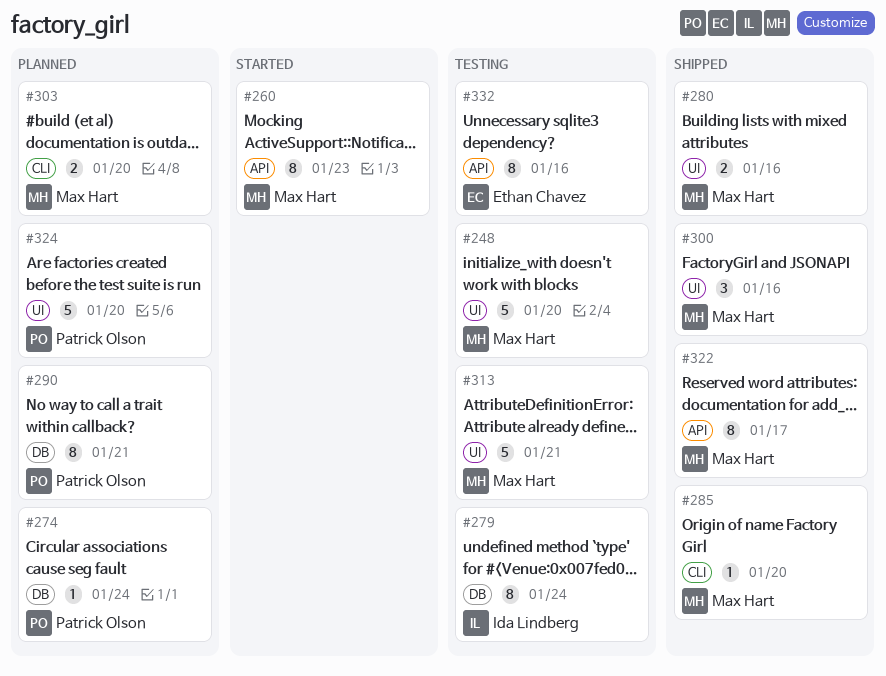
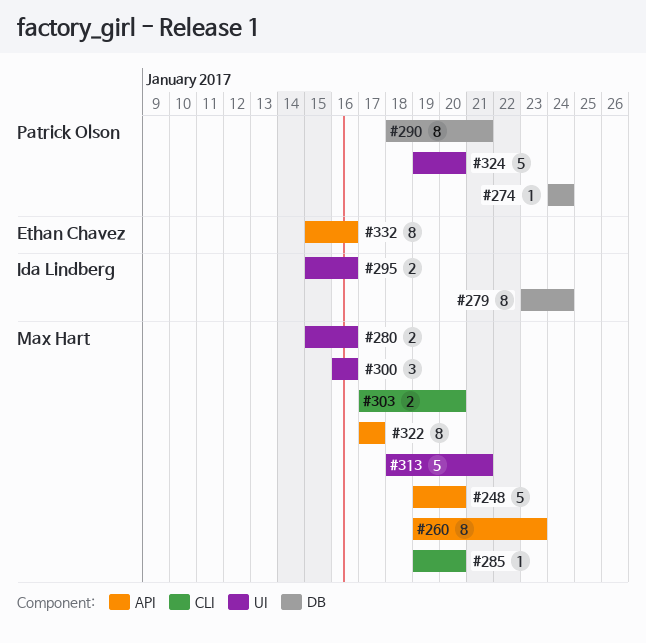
#248, label: UI -> API
#295: none -> present

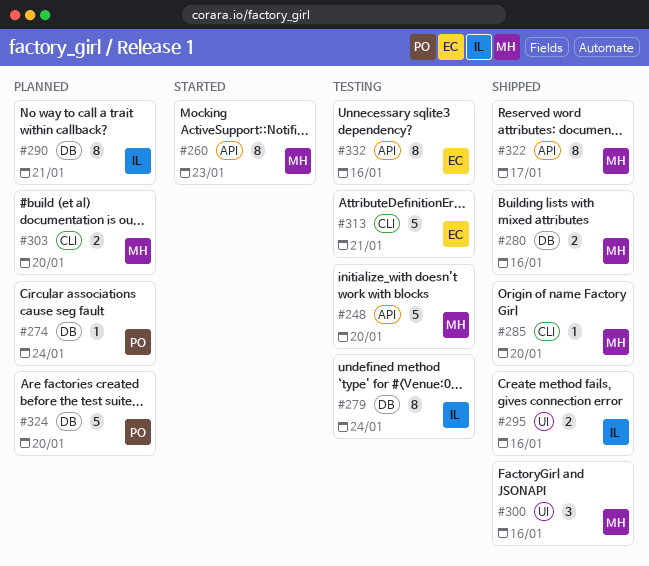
#280, label: UI -> DB
#290, owner: Patrick Olson -> Ida Lindberg
#313, owner: Max Hart -> Ethan Chavez
#313, label: UI -> CLI
#324, label: UI -> DB

